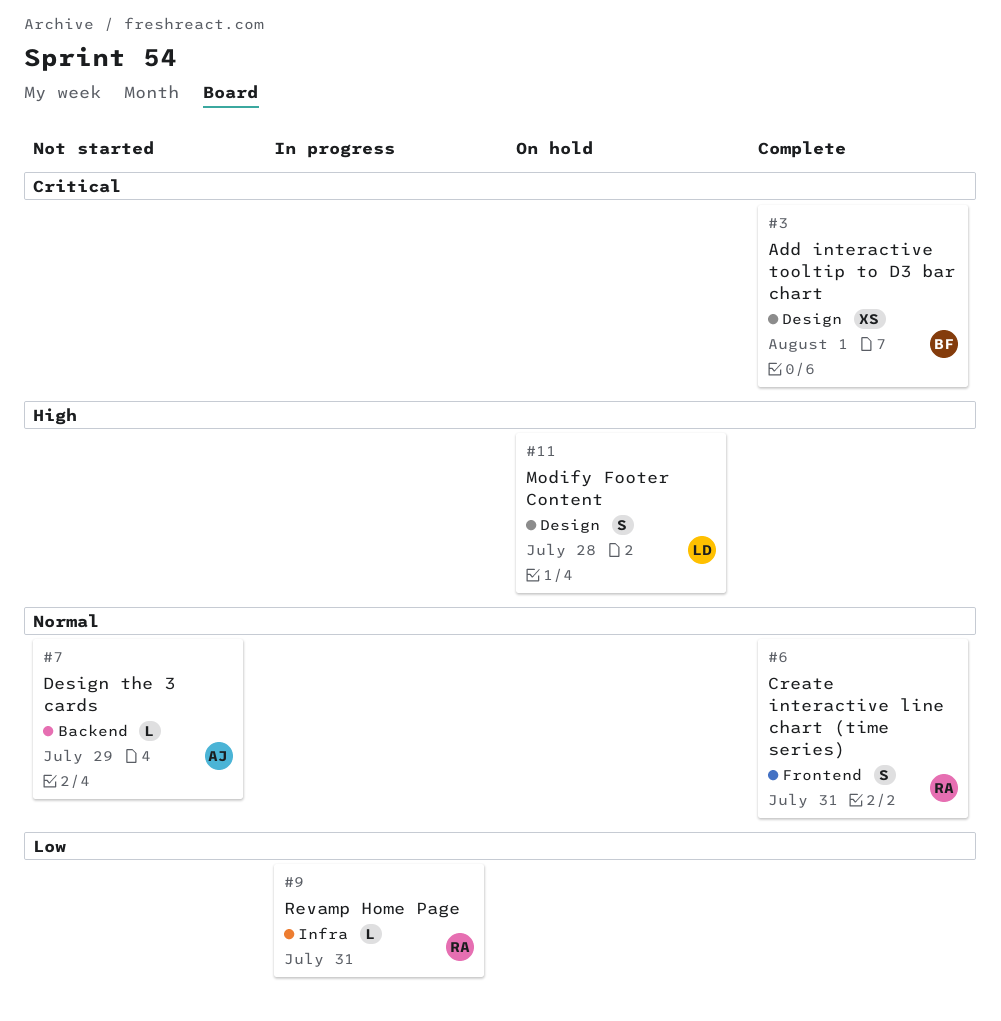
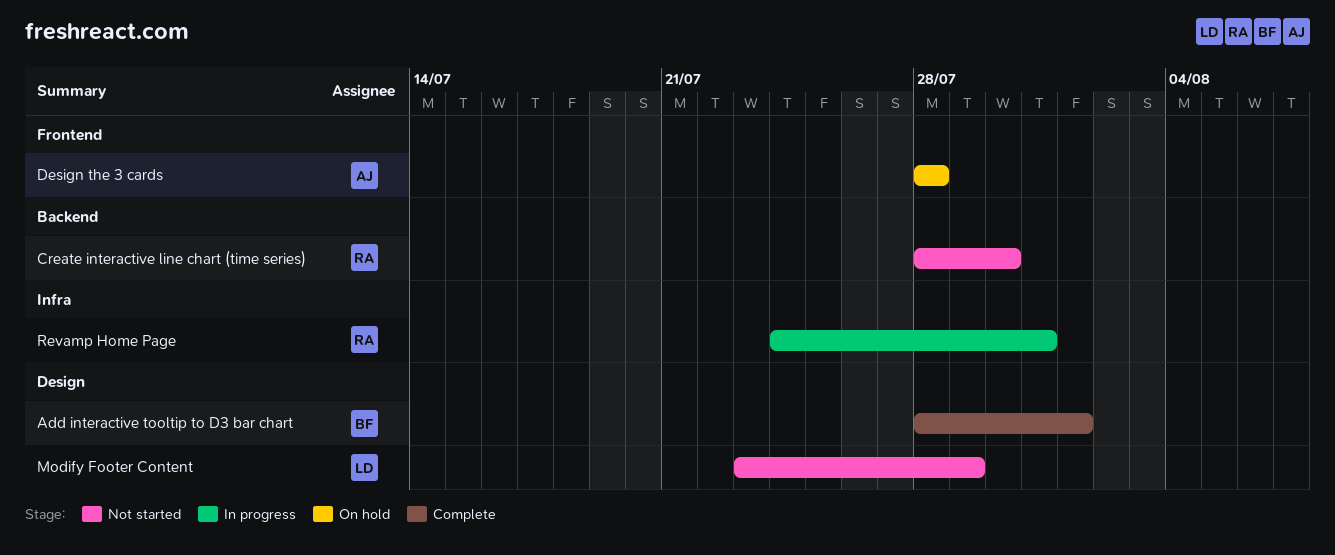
Create interactive line chart (time series), status: Complete -> Not started
Create interactive line chart (time series), label: Frontend -> Backend
Create interactive line chart (time series), due: Jul 31 -> Jul 30
Design the 3 cards, status: Not started -> On hold
Design the 3 cards, label: Backend -> Frontend
Design the 3 cards, due: Jul 29 -> Jul 28
Modify Footer Content, status: On hold -> Not started
Modify Footer Content, due: Jul 28 -> Jul 29

